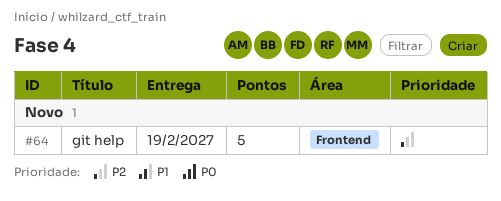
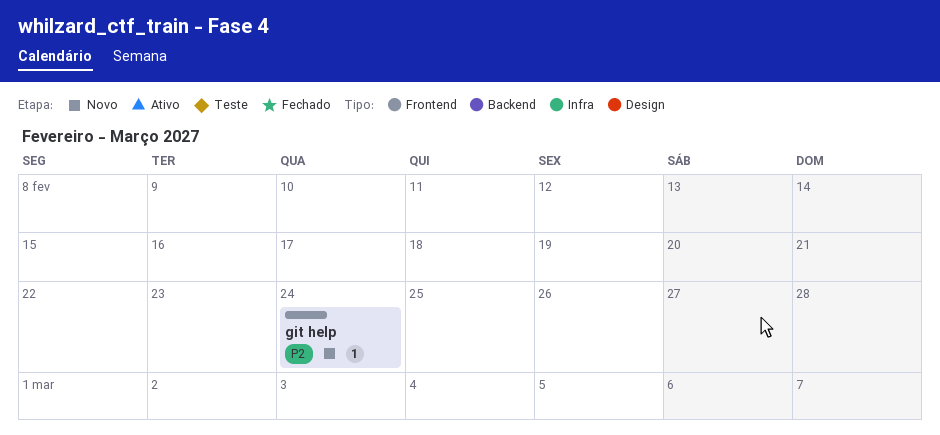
git help, estimate: 5 -> 1
git help, due: Feb 19 -> Feb 24

